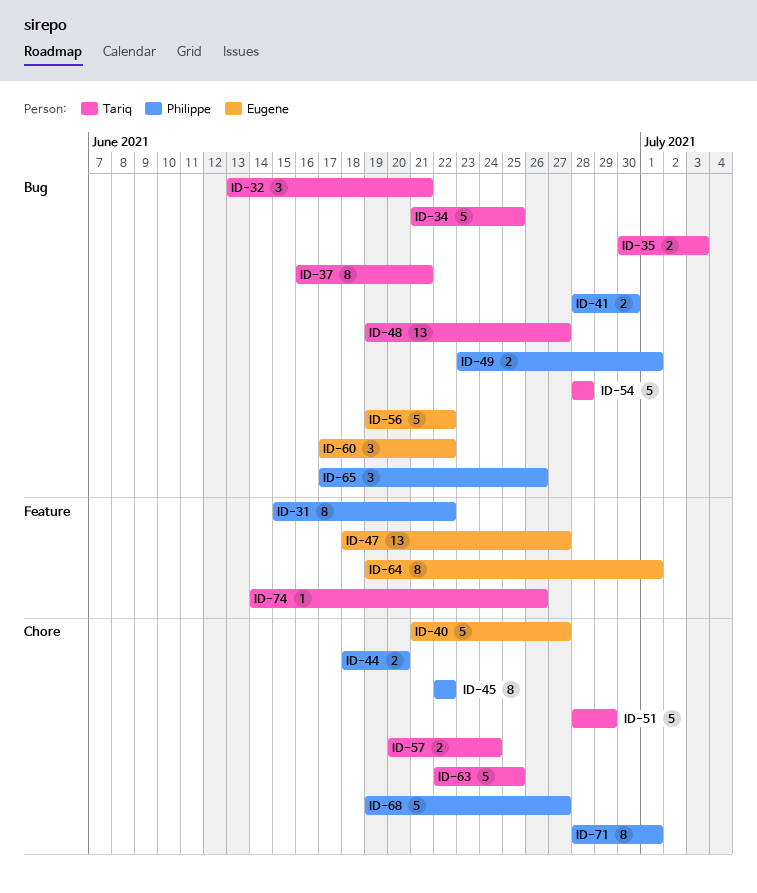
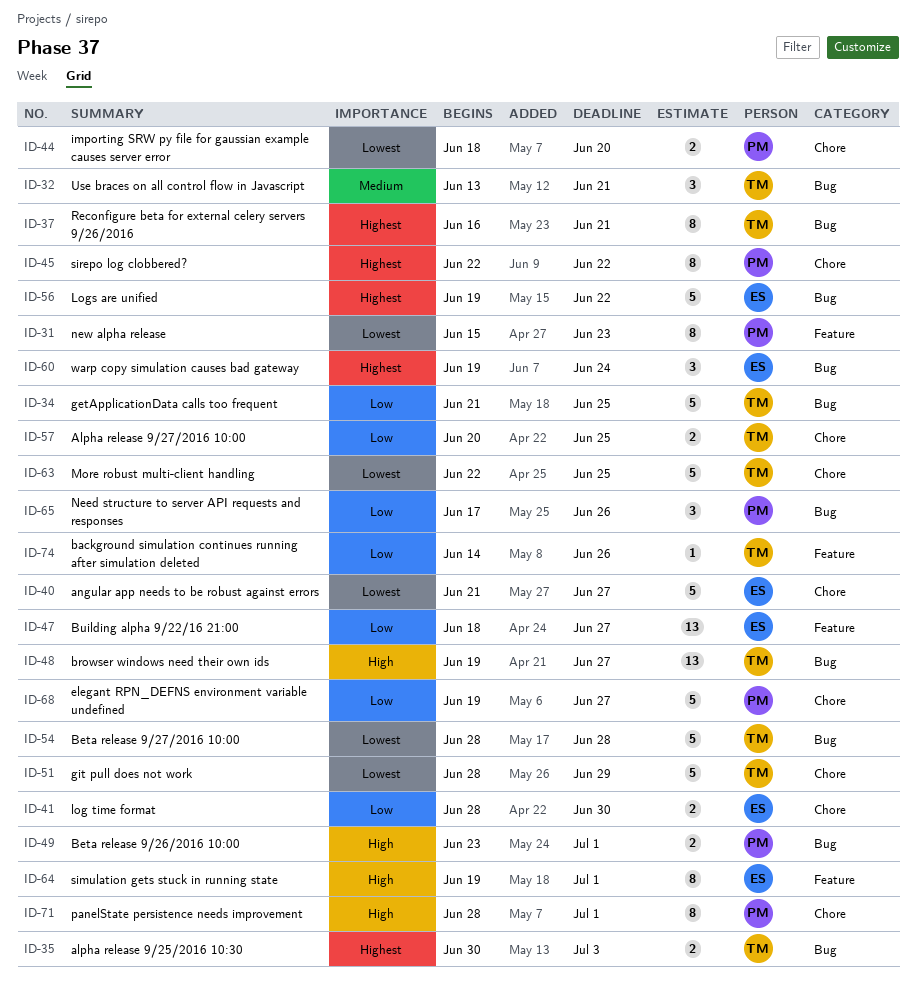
ID-31, due: Jun 22 -> Jun 23
ID-41, owner: Philippe -> Eugene
ID-41, label: Bug -> Chore
ID-57, due: Jun 24 -> Jun 25
ID-60, start: Jun 17 -> Jun 19
ID-60, due: Jun 22 -> Jun 24

